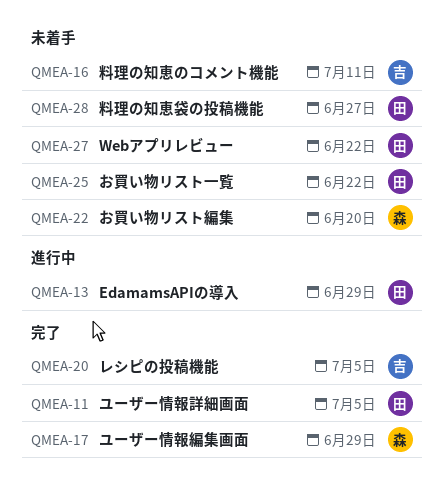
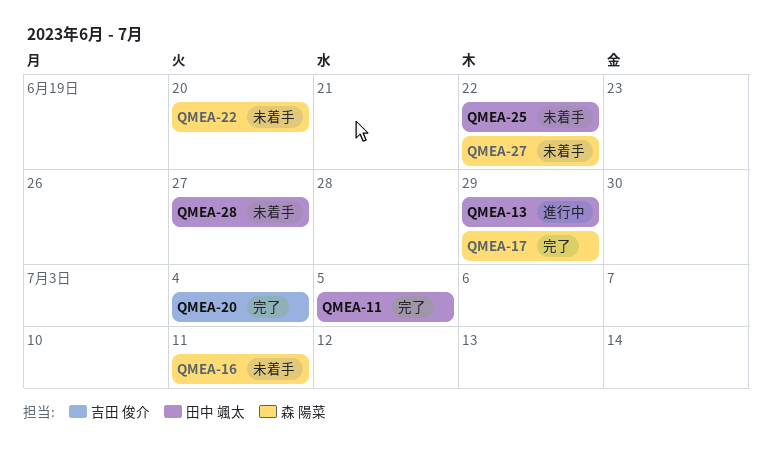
QMEA-16, owner: 吉田 俊介 -> 森 陽菜
QMEA-20, due: Jul 5 -> Jul 4
QMEA-27, owner: 田中 颯太 -> 森 陽菜

